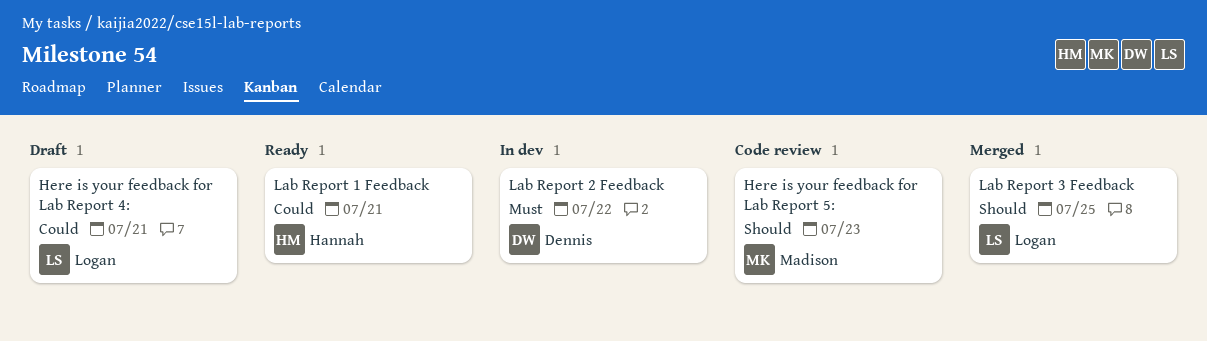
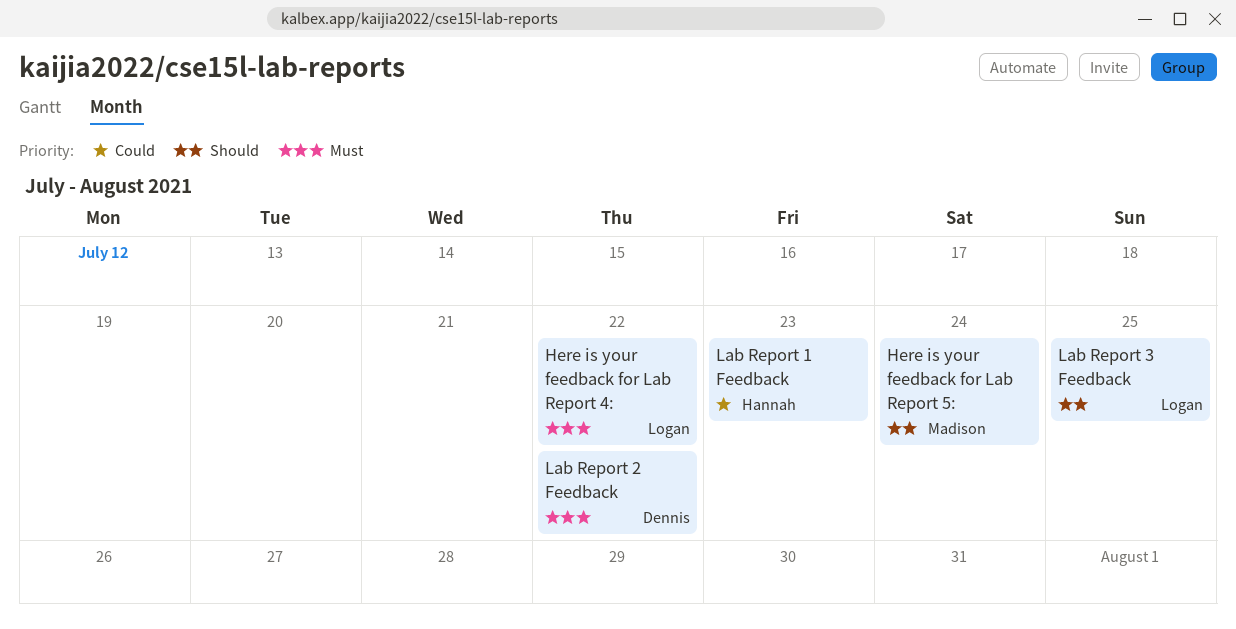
Here is your feedback for Lab Report 4:, priority: Could -> Must
Here is your feedback for Lab Report 4:, due: Jul 21 -> Jul 22
Here is your feedback for Lab Report 5:, due: Jul 23 -> Jul 24
Lab Report 1 Feedback, due: Jul 21 -> Jul 23

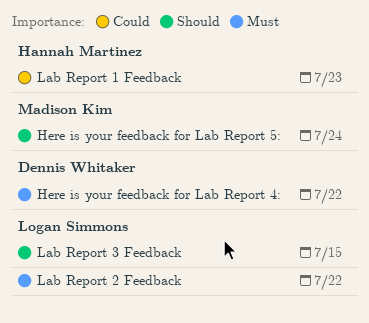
Here is your feedback for Lab Report 4:, owner: Logan Simmons -> Dennis Whitaker
Lab Report 2 Feedback, owner: Dennis Whitaker -> Logan Simmons
Lab Report 3 Feedback, due: Jul 25 -> Jul 15

